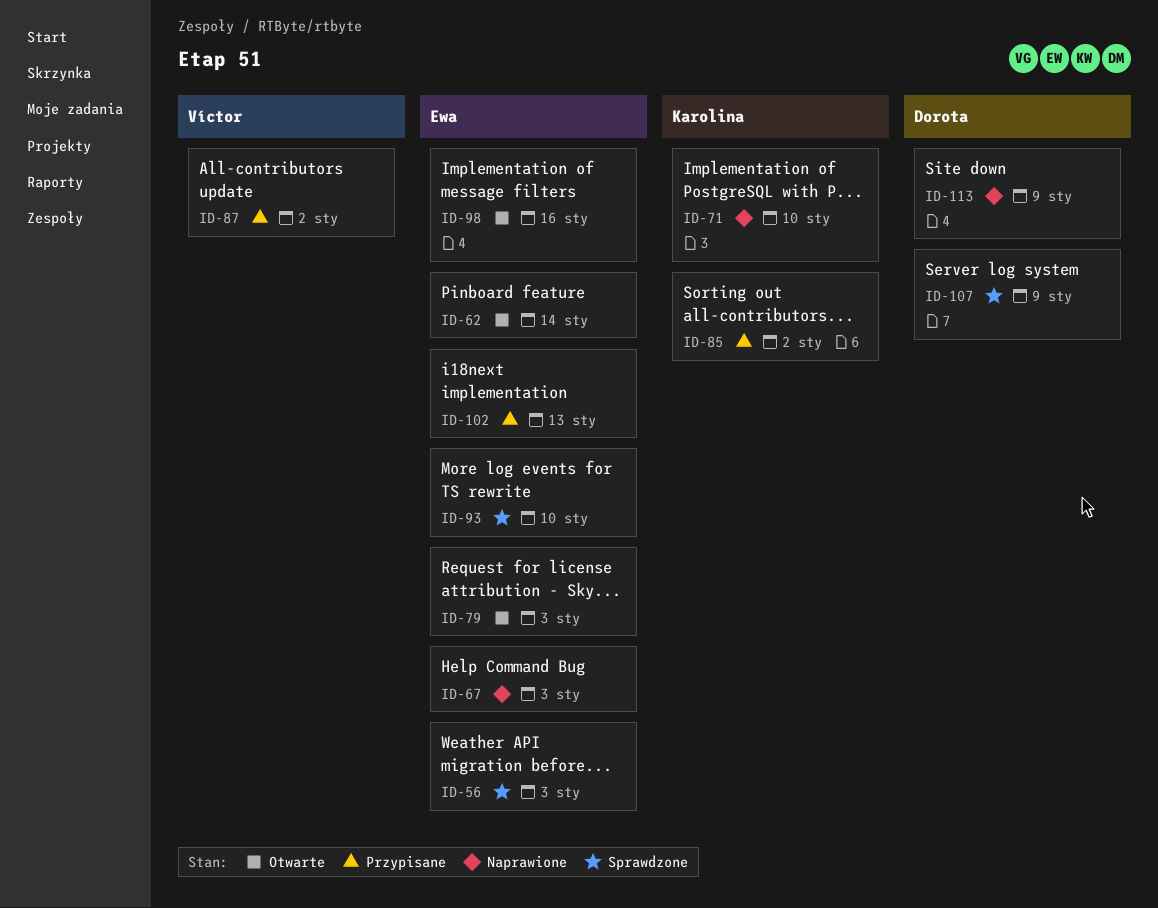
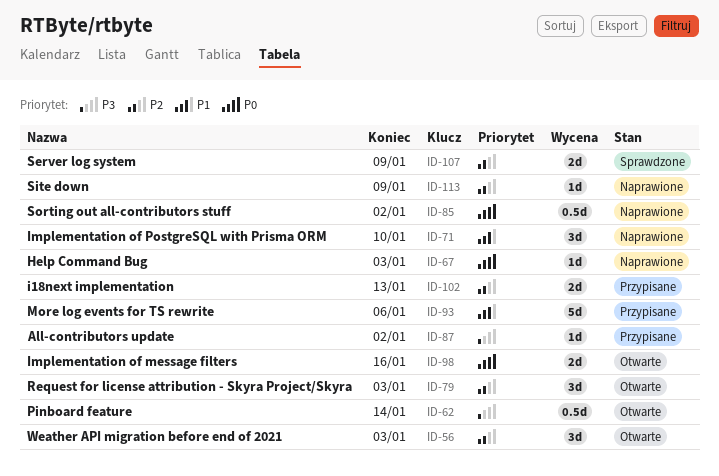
ID-56, status: Sprawdzone -> Otwarte
ID-85, status: Przypisane -> Naprawione
ID-93, status: Sprawdzone -> Przypisane
ID-93, due: Jan 10 -> Jan 6

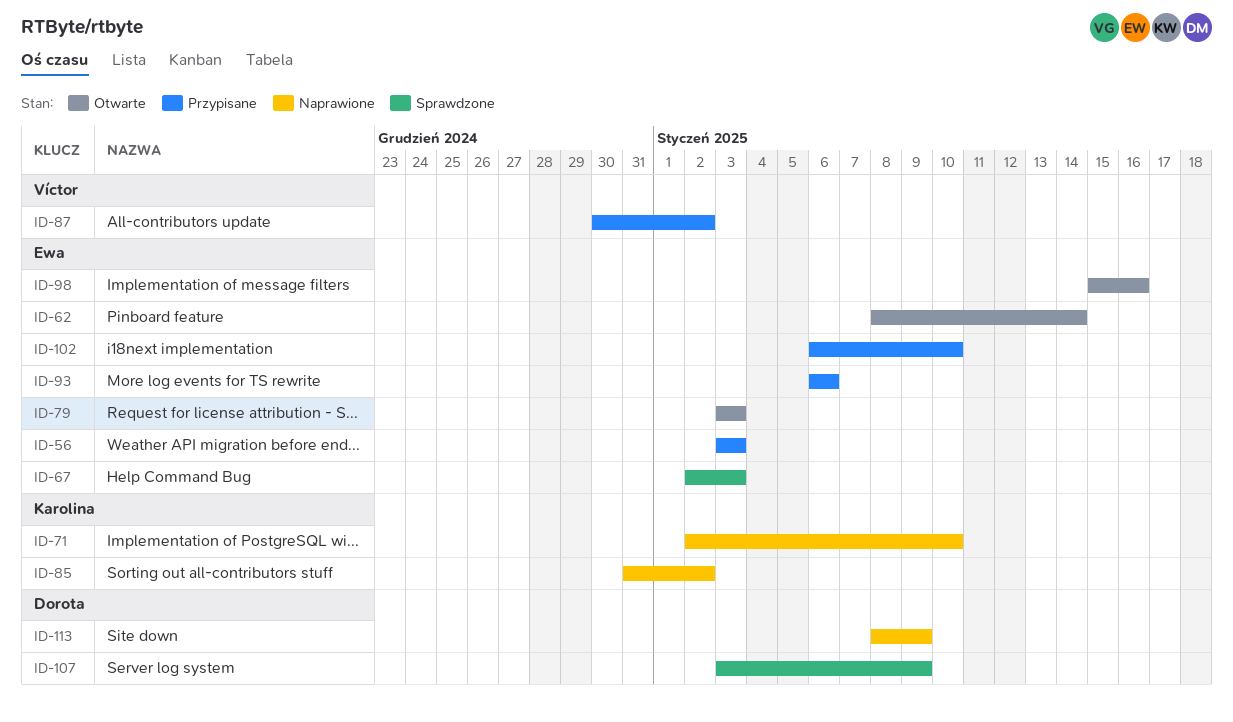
ID-56, status: Otwarte -> Przypisane
ID-67, status: Naprawione -> Sprawdzone
ID-102, due: Jan 13 -> Jan 10

